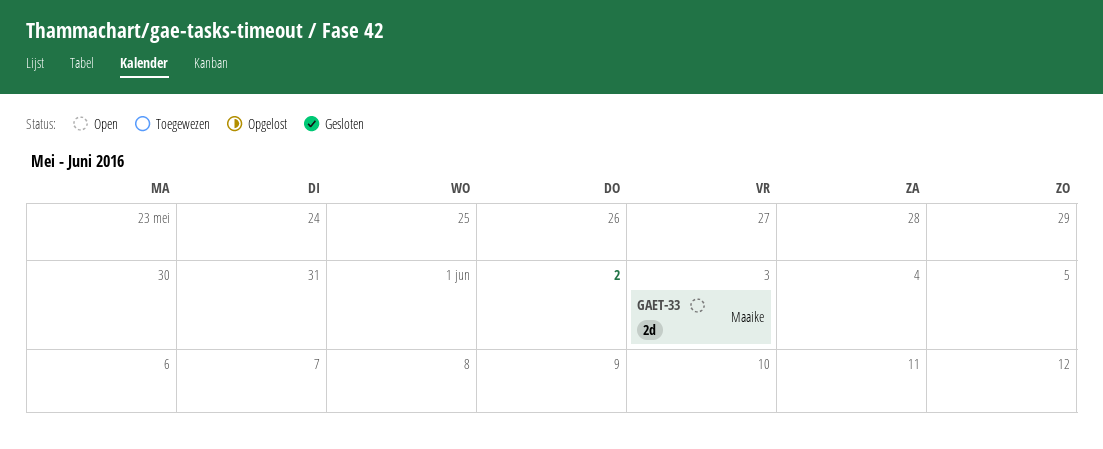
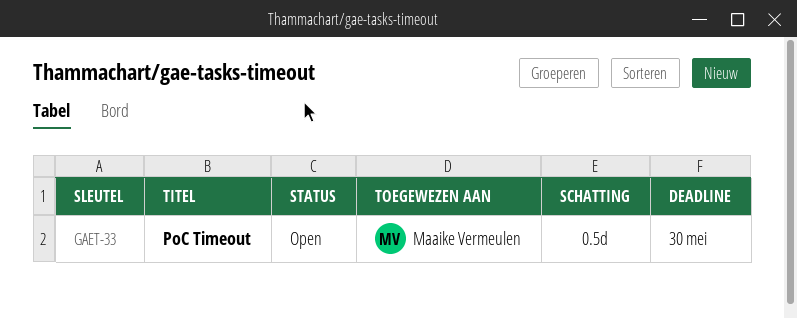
GAET-33, estimate: 2d -> 0.5d
GAET-33, due: Jun 3 -> May 30

